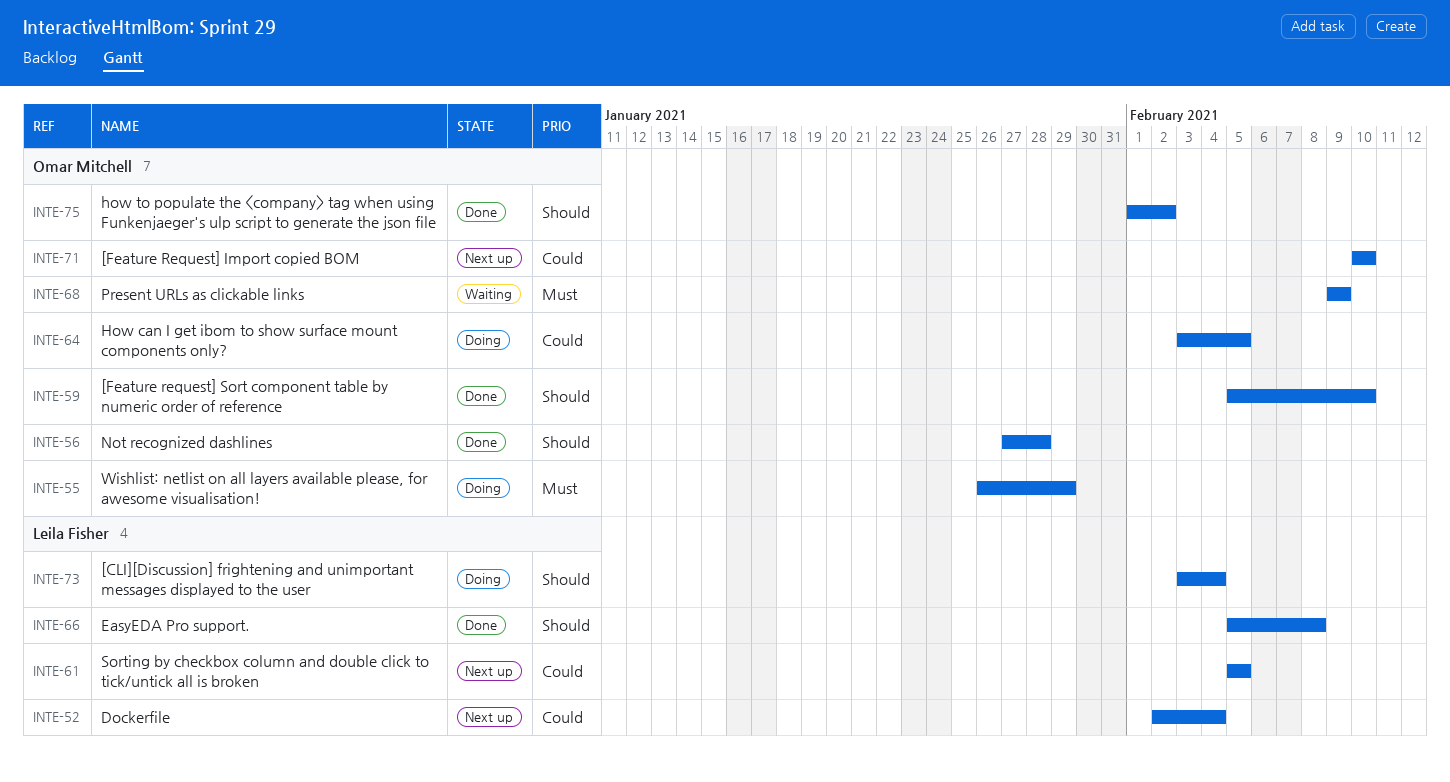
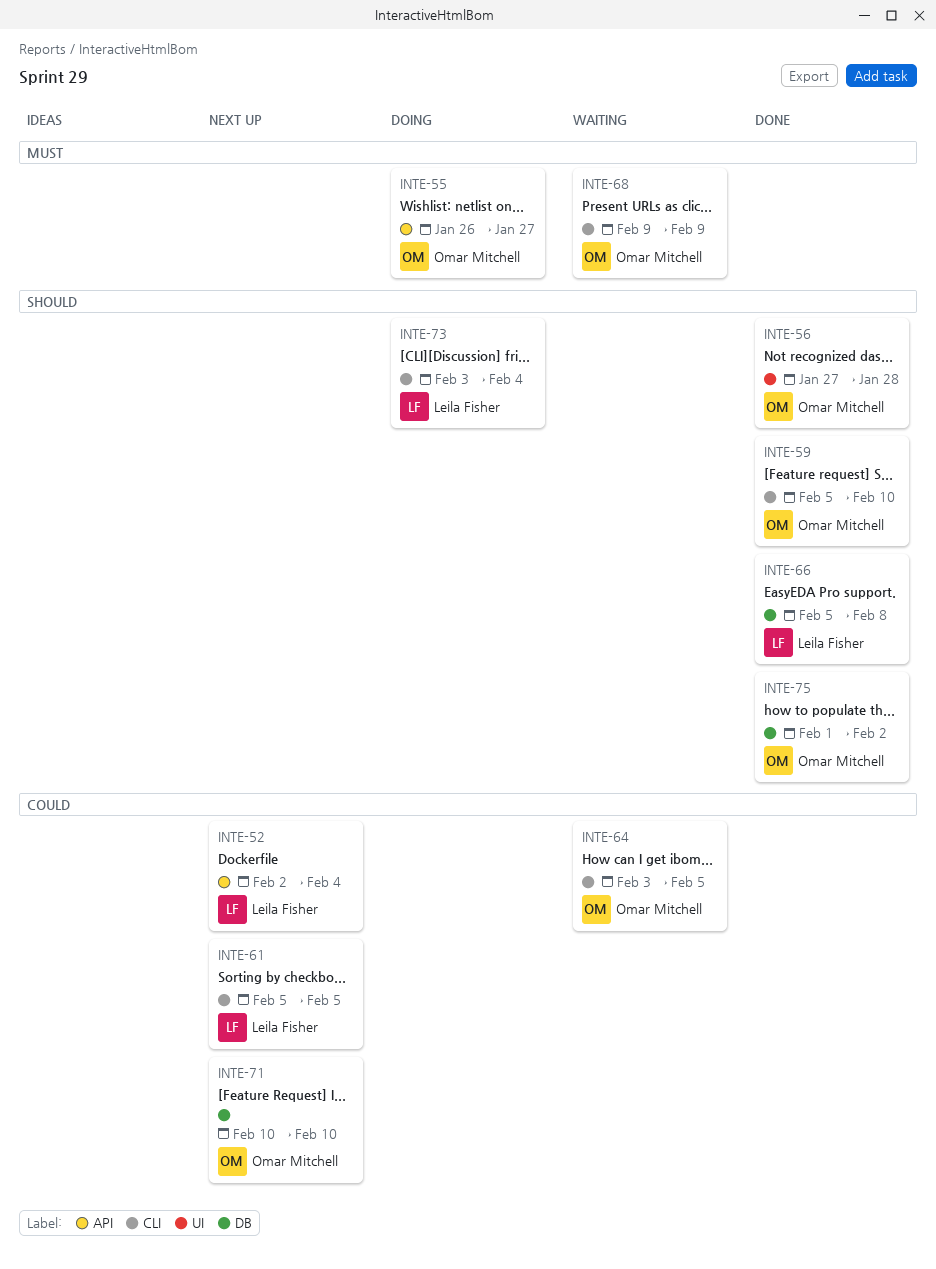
INTE-55, due: Jan 29 -> Jan 27
INTE-64, status: Doing -> Waiting

